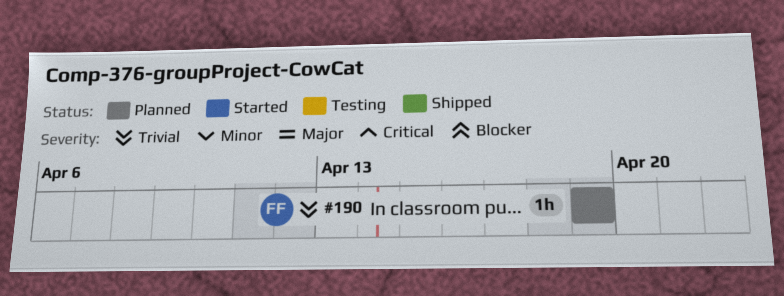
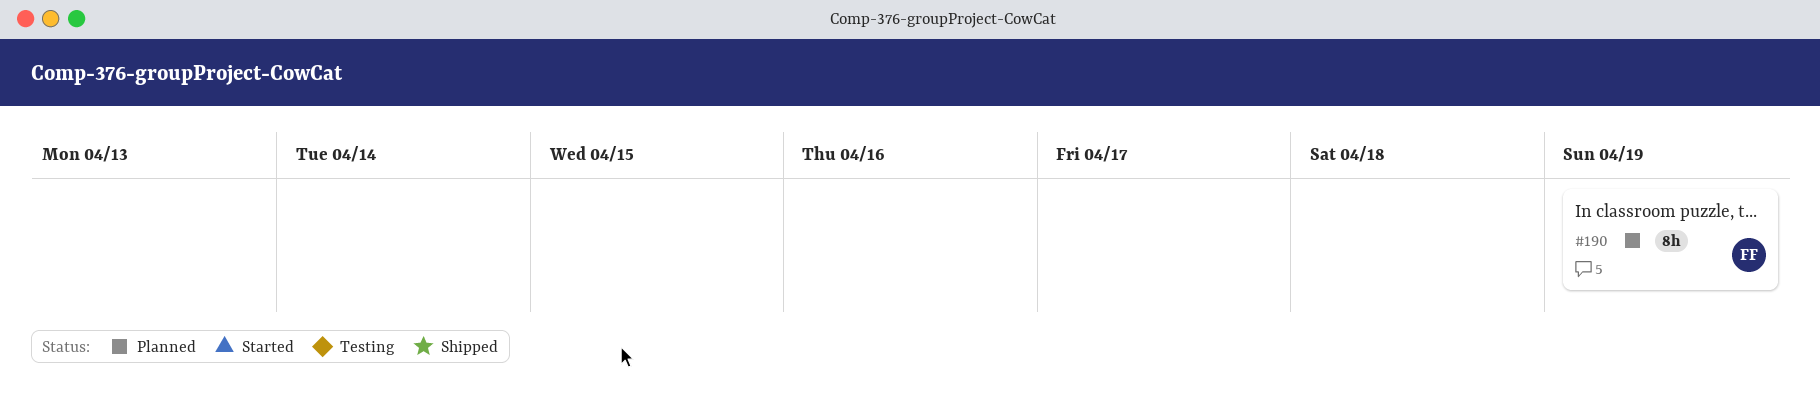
#190, estimate: 1h -> 8h

